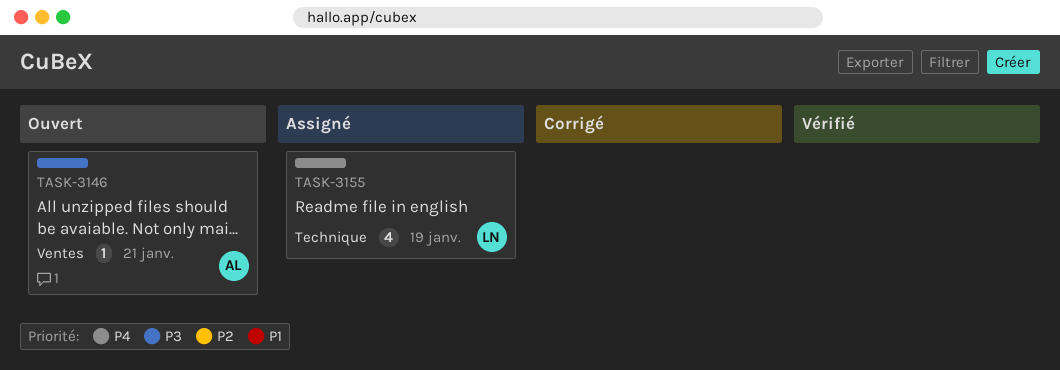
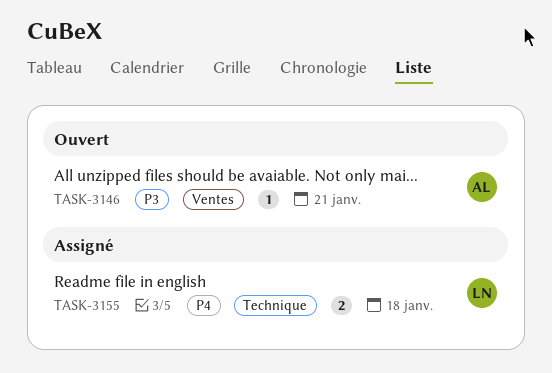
TASK-3155, estimate: 4 -> 2
TASK-3155, due: Jan 19 -> Jan 18

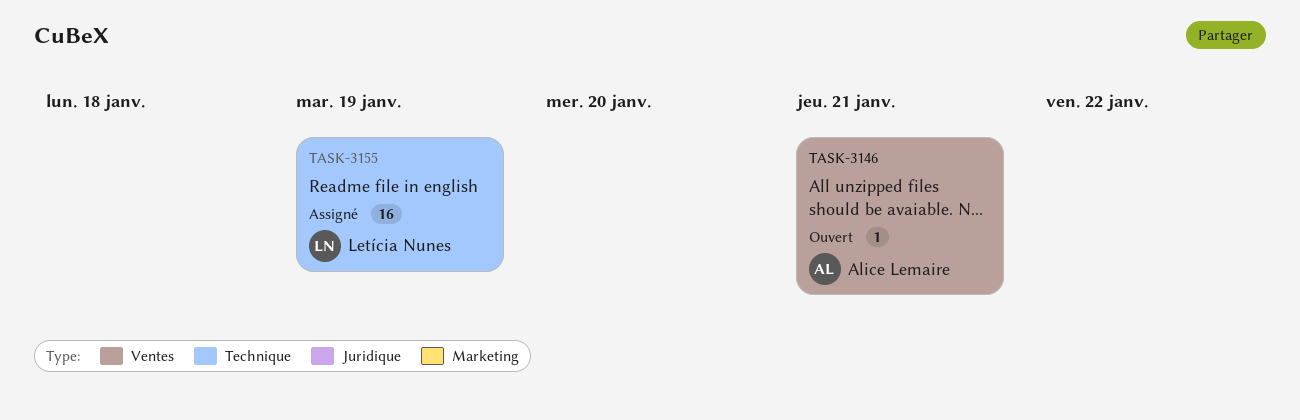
TASK-3155, estimate: 2 -> 16
TASK-3155, due: Jan 18 -> Jan 19

